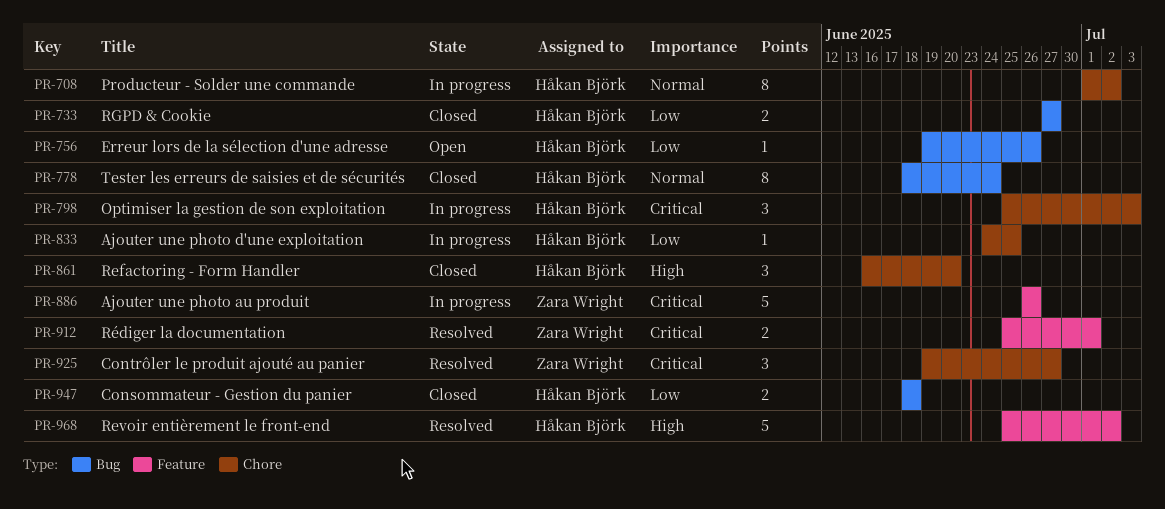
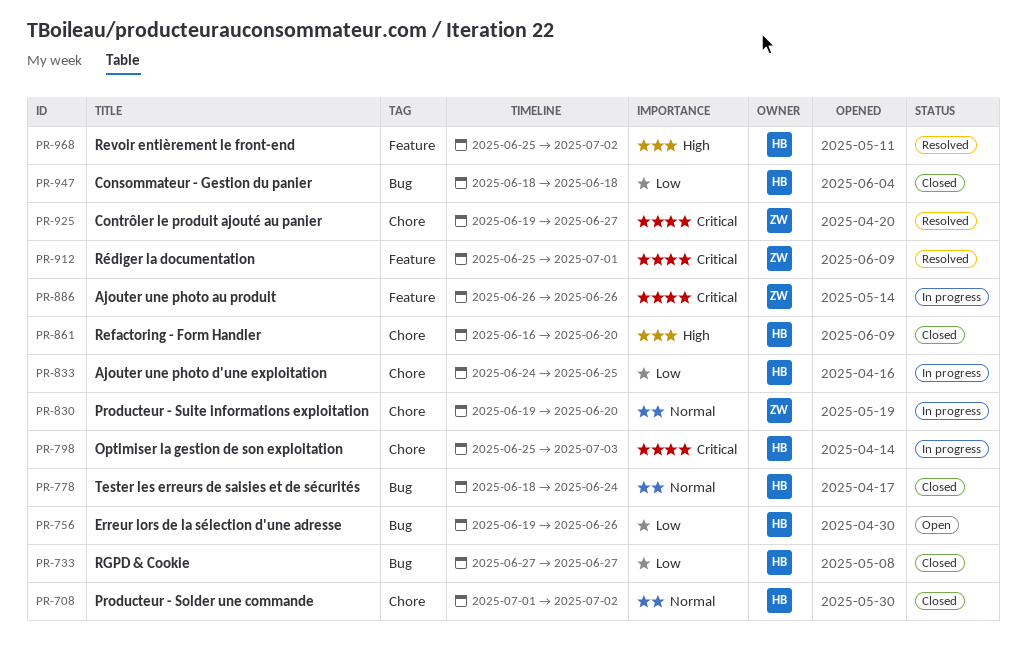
PR-708, status: In progress -> Closed
PR-830: none -> present

